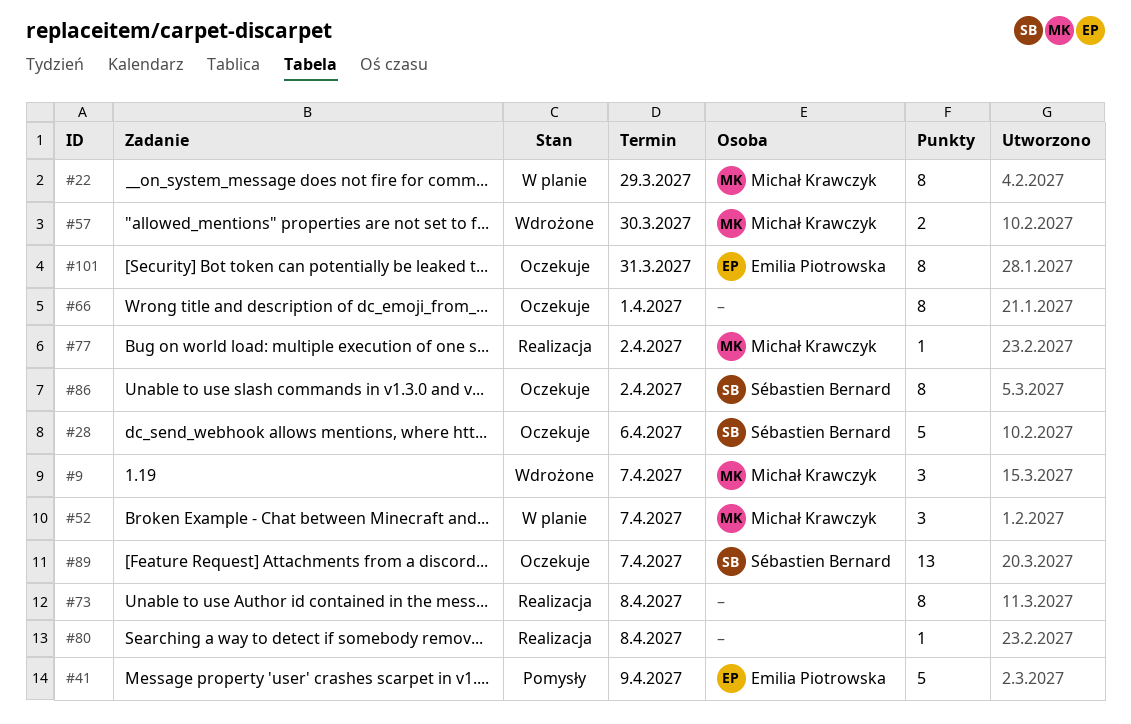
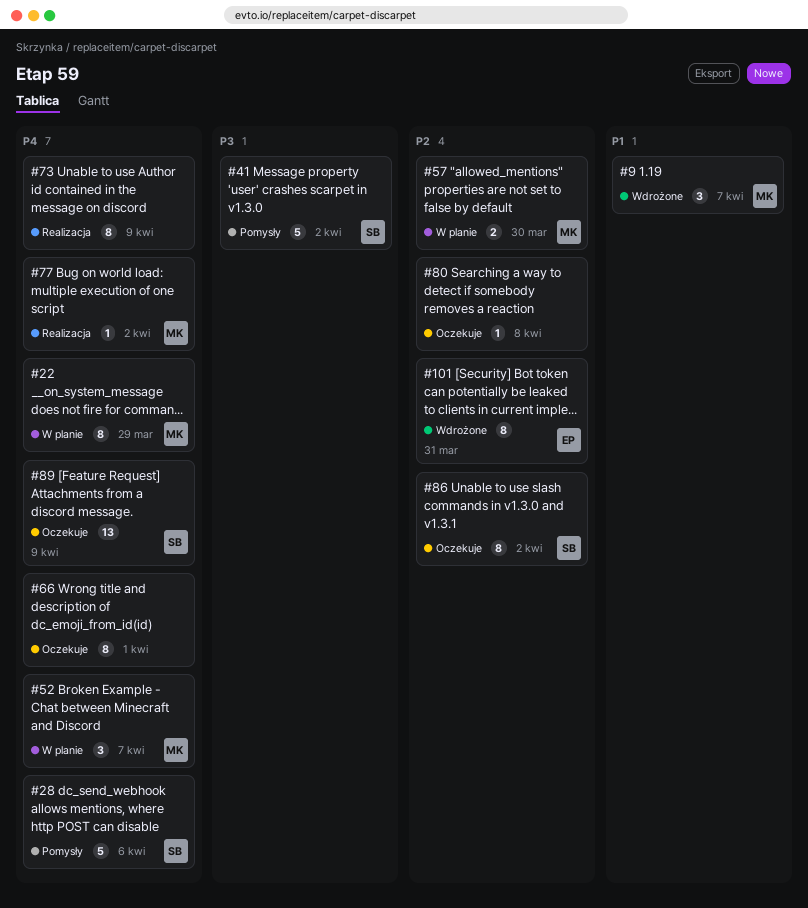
#28, status: Oczekuje -> Pomysły
#41, owner: Emilia Piotrowska -> Sébastien Bernard
#41, due: Apr 9 -> Apr 2
#57, status: Wdrożone -> W planie
#73, due: Apr 8 -> Apr 9
#80, status: Realizacja -> Oczekuje
#89, due: Apr 7 -> Apr 9
#101, status: Oczekuje -> Wdrożone

